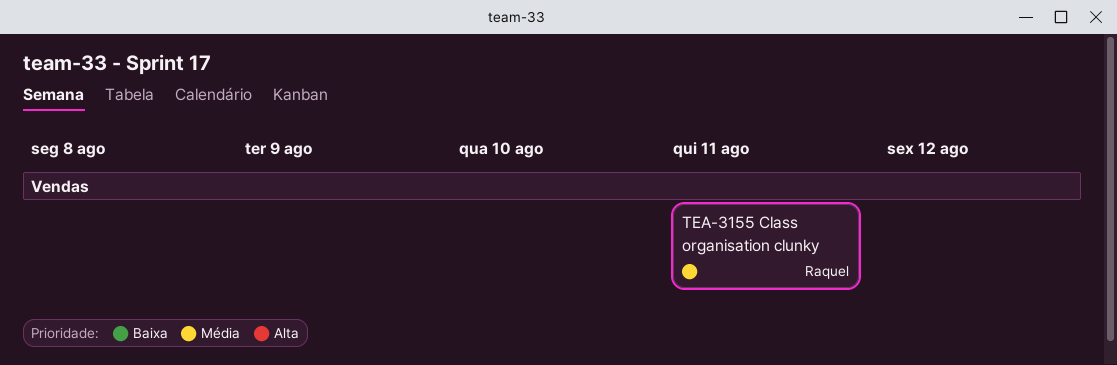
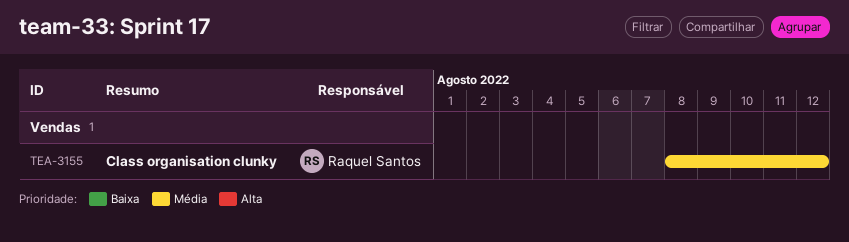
TEA-3155, due: Aug 11 -> Aug 12

